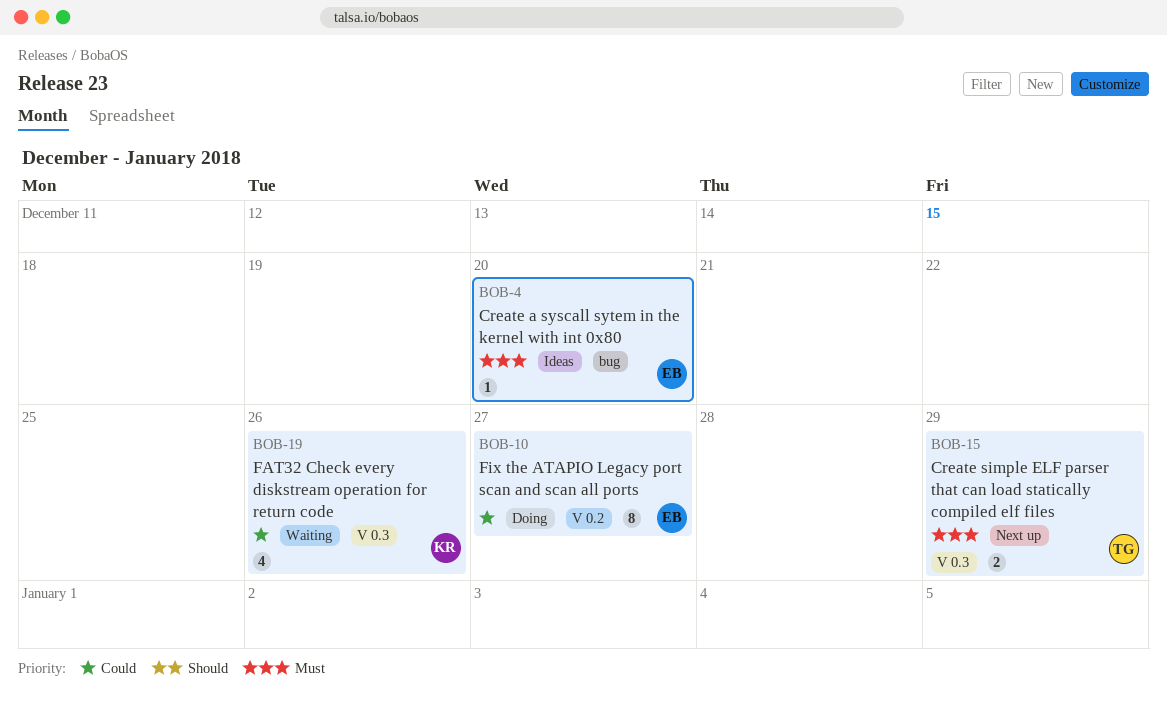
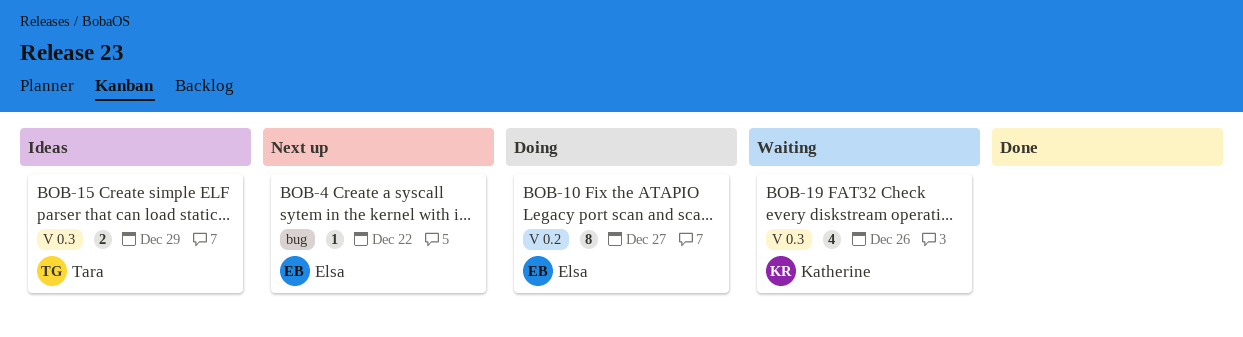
BOB-4, status: Ideas -> Next up
BOB-4, due: Dec 20 -> Dec 22
BOB-15, status: Next up -> Ideas

